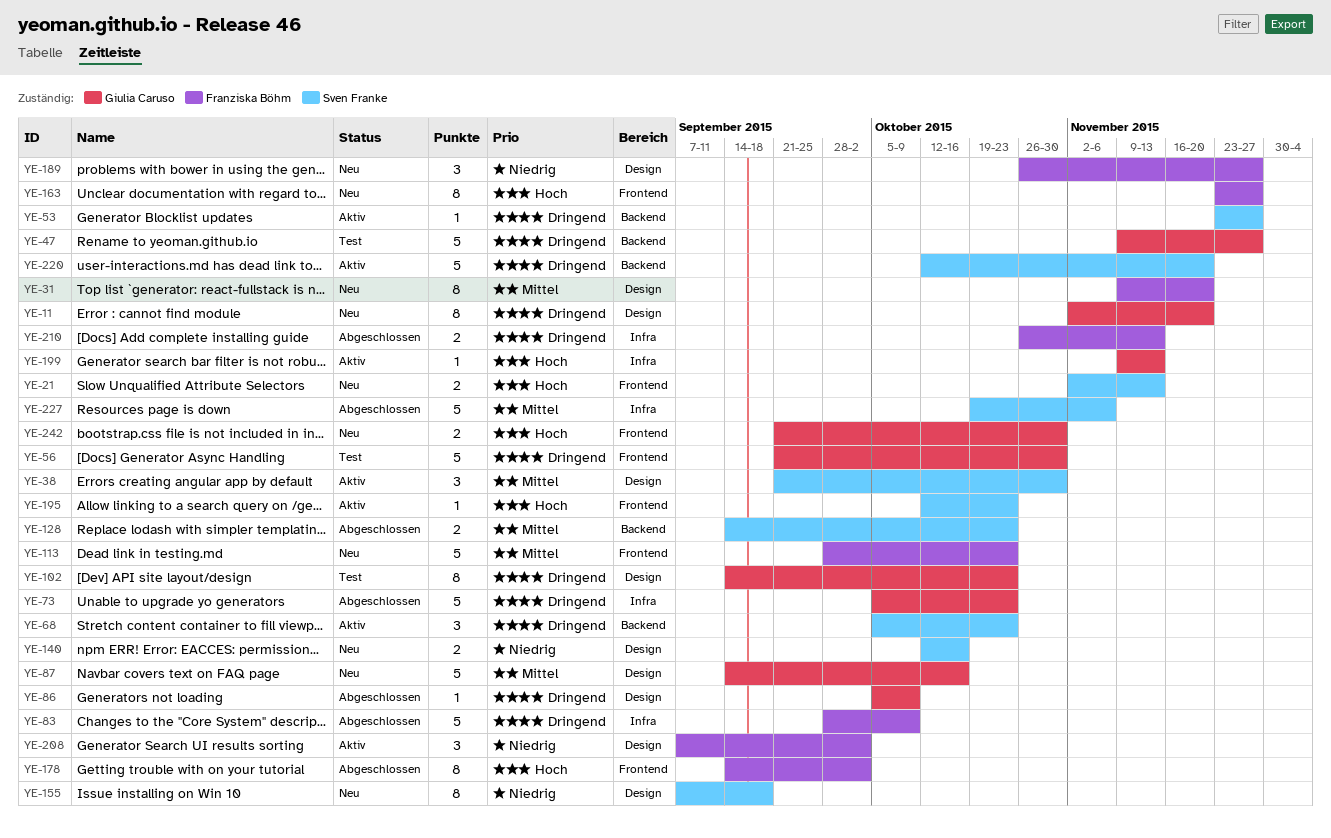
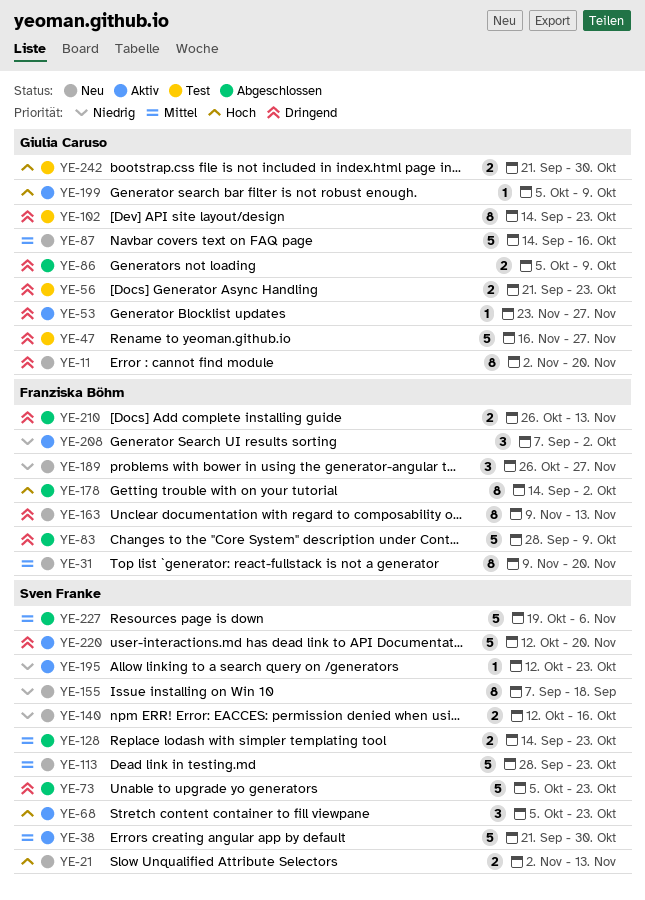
YE-38, estimate: 3 -> 5
YE-47, start: Nov 9 -> Nov 16
YE-53, owner: Sven Franke -> Giulia Caruso
YE-56, estimate: 5 -> 2
YE-56, due: Oct 30 -> Oct 23
YE-68, priority: Dringend -> Hoch
YE-73, owner: Giulia Caruso -> Sven Franke
YE-86, estimate: 1 -> 2
YE-113, owner: Franziska Böhm -> Sven Franke
YE-163, priority: Hoch -> Dringend
YE-163, start: Nov 23 -> Nov 9
YE-163, due: Nov 27 -> Nov 13
YE-195, priority: Hoch -> Niedrig
YE-199, start: Nov 9 -> Oct 5
YE-199, due: Nov 13 -> Oct 9
YE-242, status: Neu -> Test

